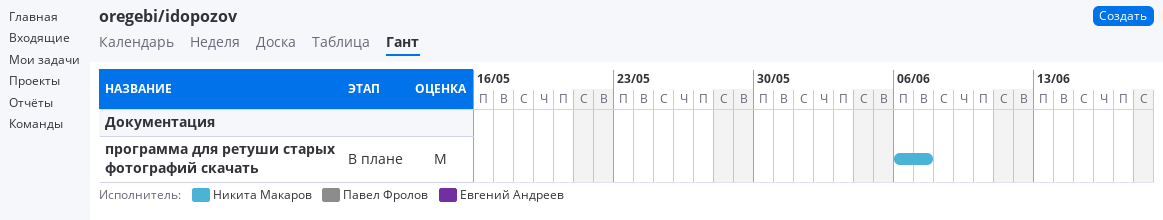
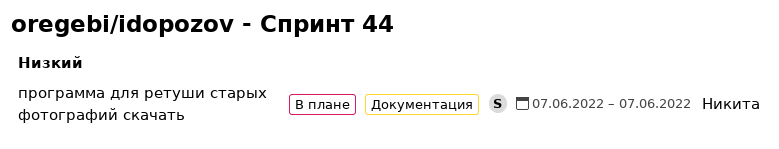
программа для ретуши старых фотографий скачать, estimate: M -> S
программа для ретуши старых фотографий скачать, start: Jun 6 -> Jun 7

